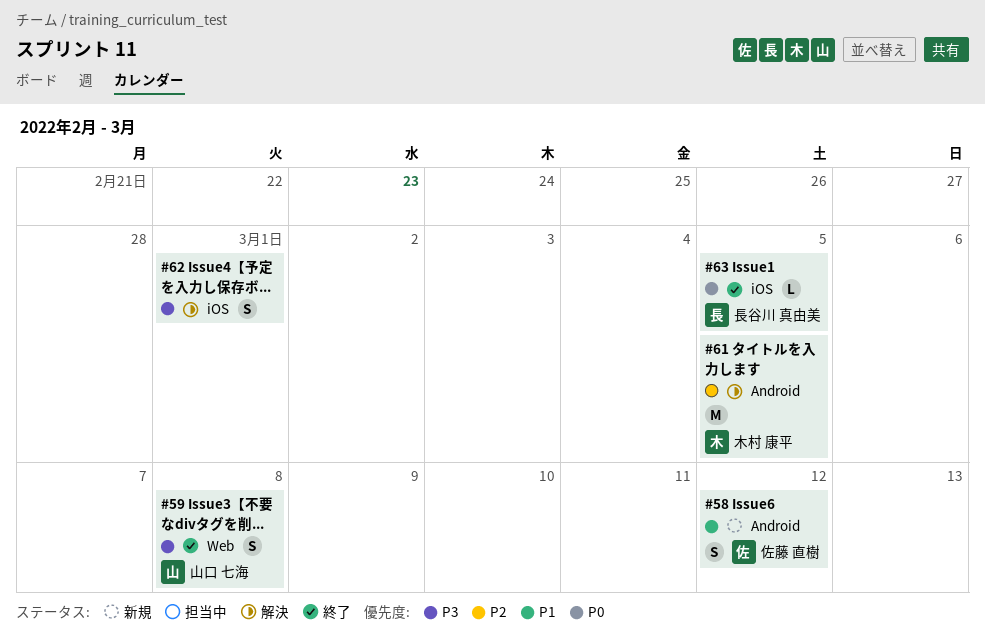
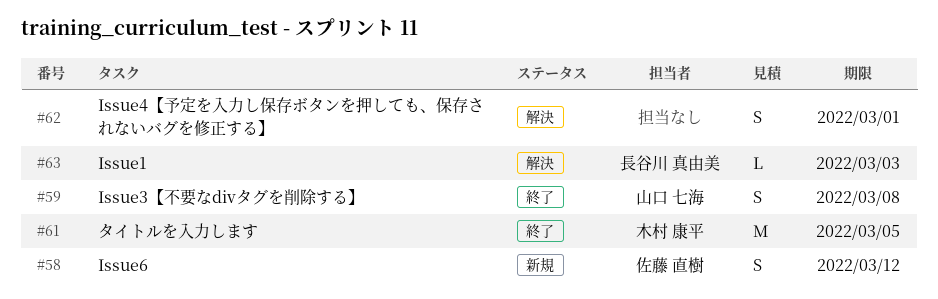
#61, status: 解決 -> 終了
#63, status: 終了 -> 解決
#63, due: Mar 5 -> Mar 3

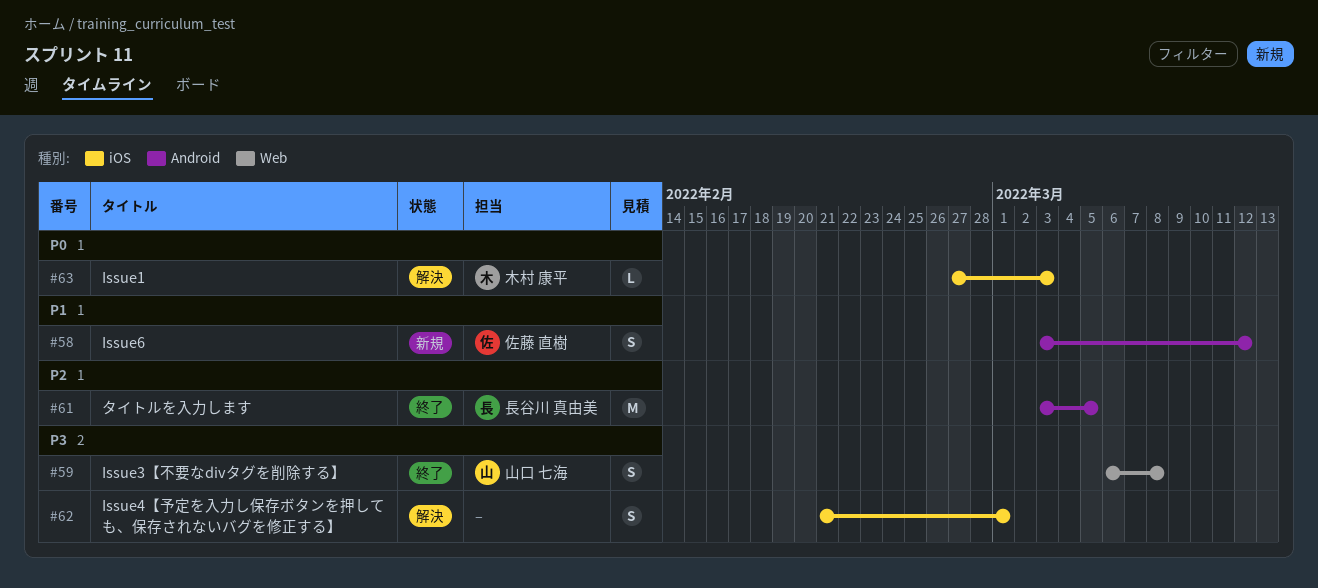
#61, owner: 木村 康平 -> 長谷川 真由美
#63, owner: 長谷川 真由美 -> 木村 康平

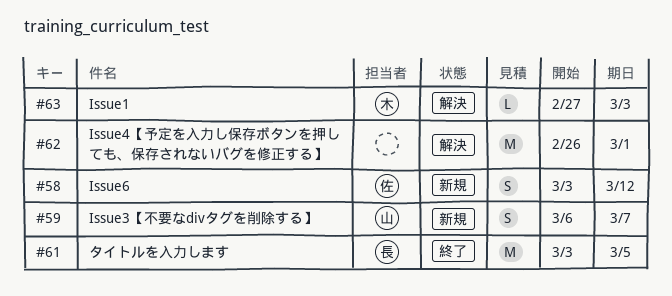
#59, status: 終了 -> 新規
#59, due: Mar 8 -> Mar 7
#62, estimate: S -> M
#62, start: Feb 21 -> Feb 26

